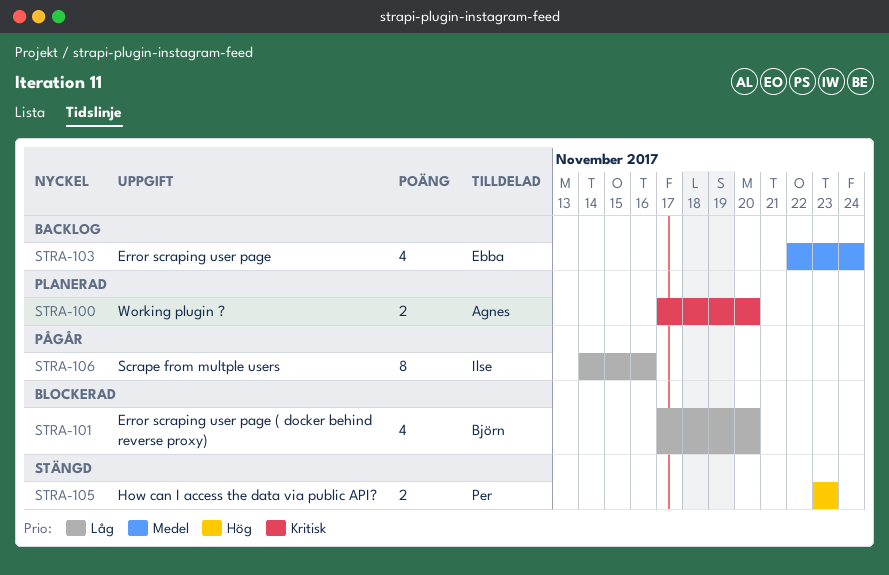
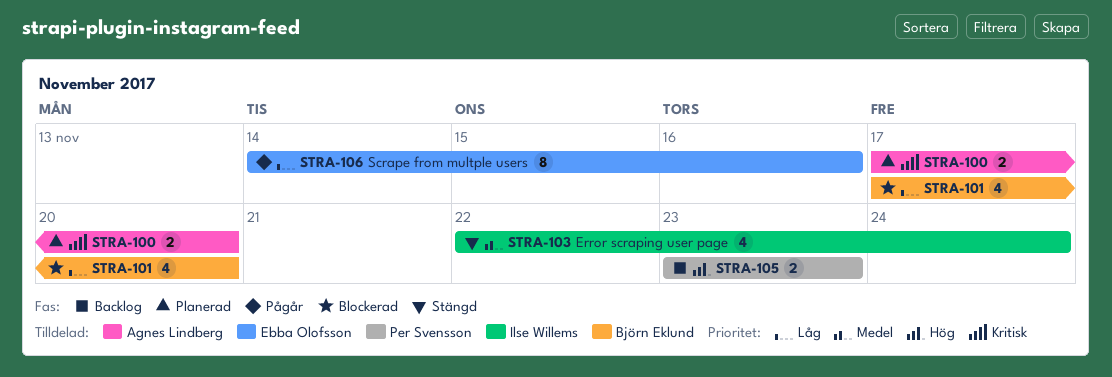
STRA-103, status: Backlog -> Stängd
STRA-103, owner: Ebba Olofsson -> Ilse Willems
STRA-105, status: Stängd -> Backlog
STRA-106, owner: Ilse Willems -> Ebba Olofsson

